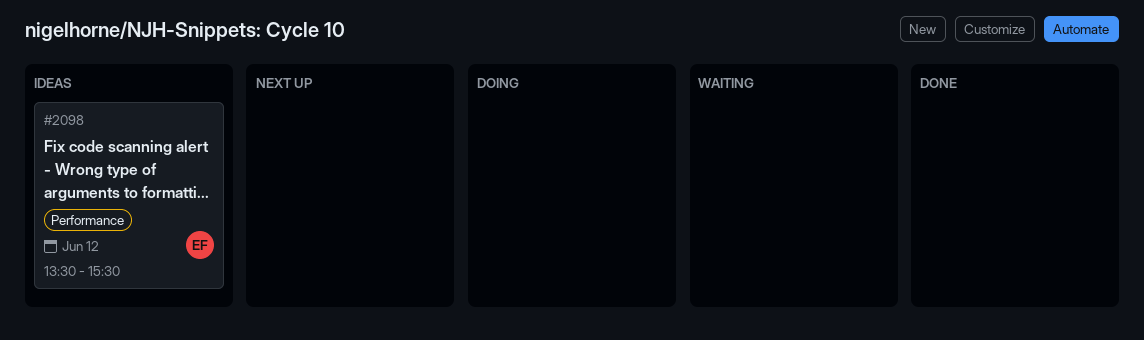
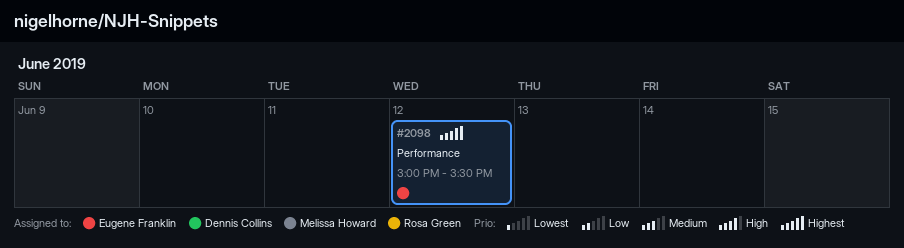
#2098, begins: 13:30 -> 15:00

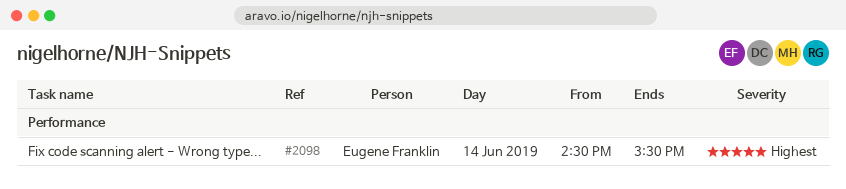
#2098, day: Jun 12 -> Jun 14
#2098, begins: 15:00 -> 14:30

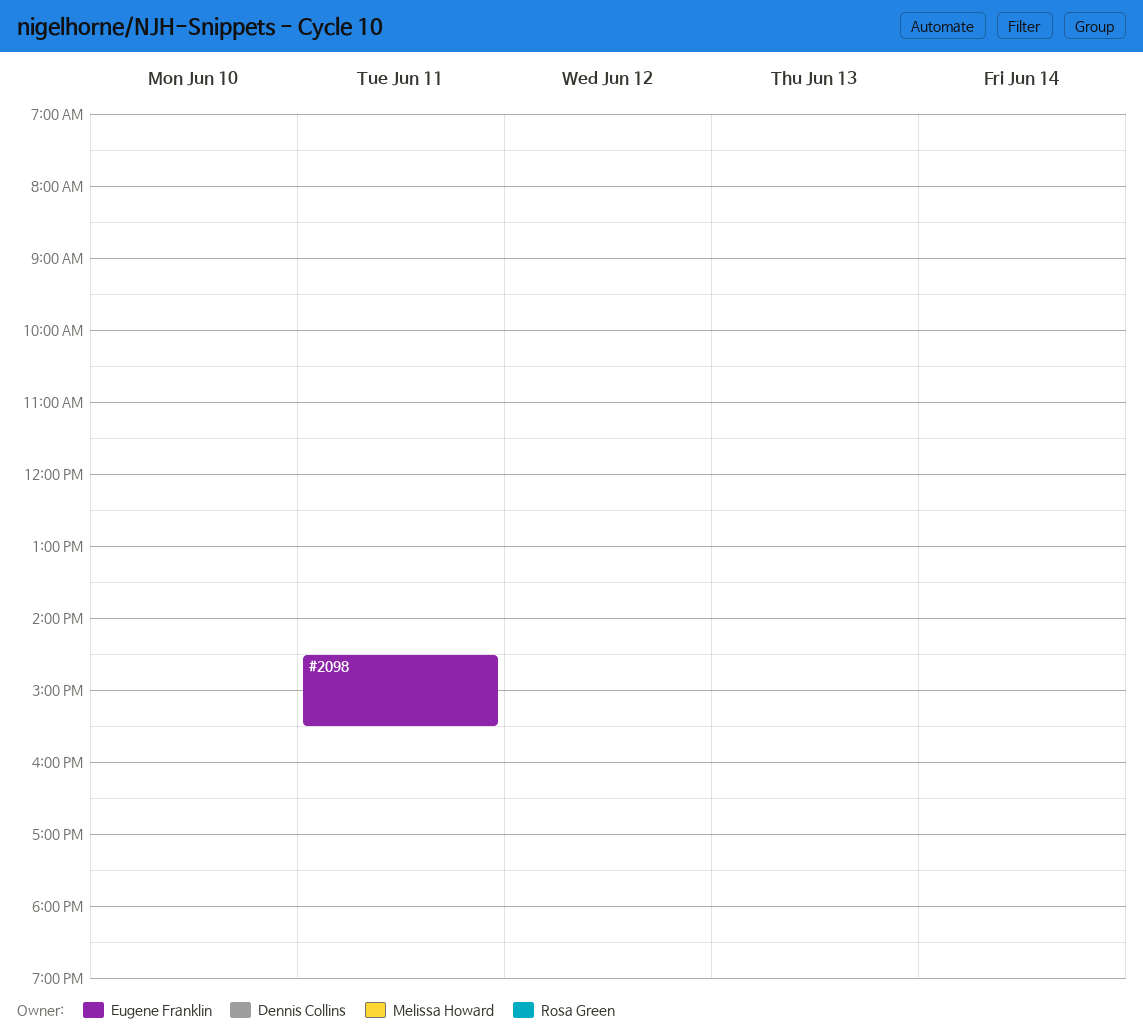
#2098, day: Jun 14 -> Jun 11

